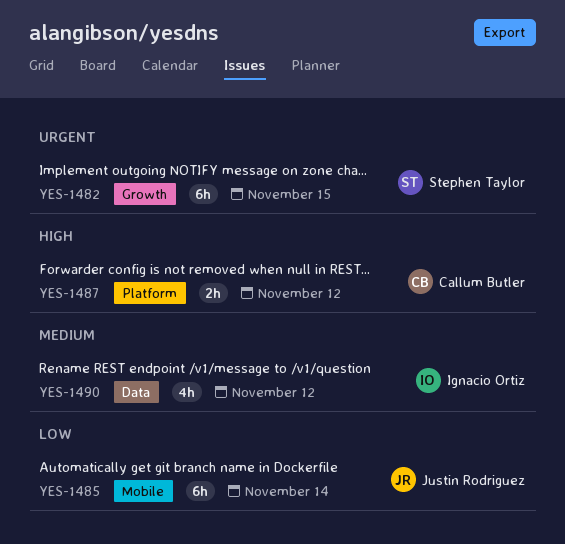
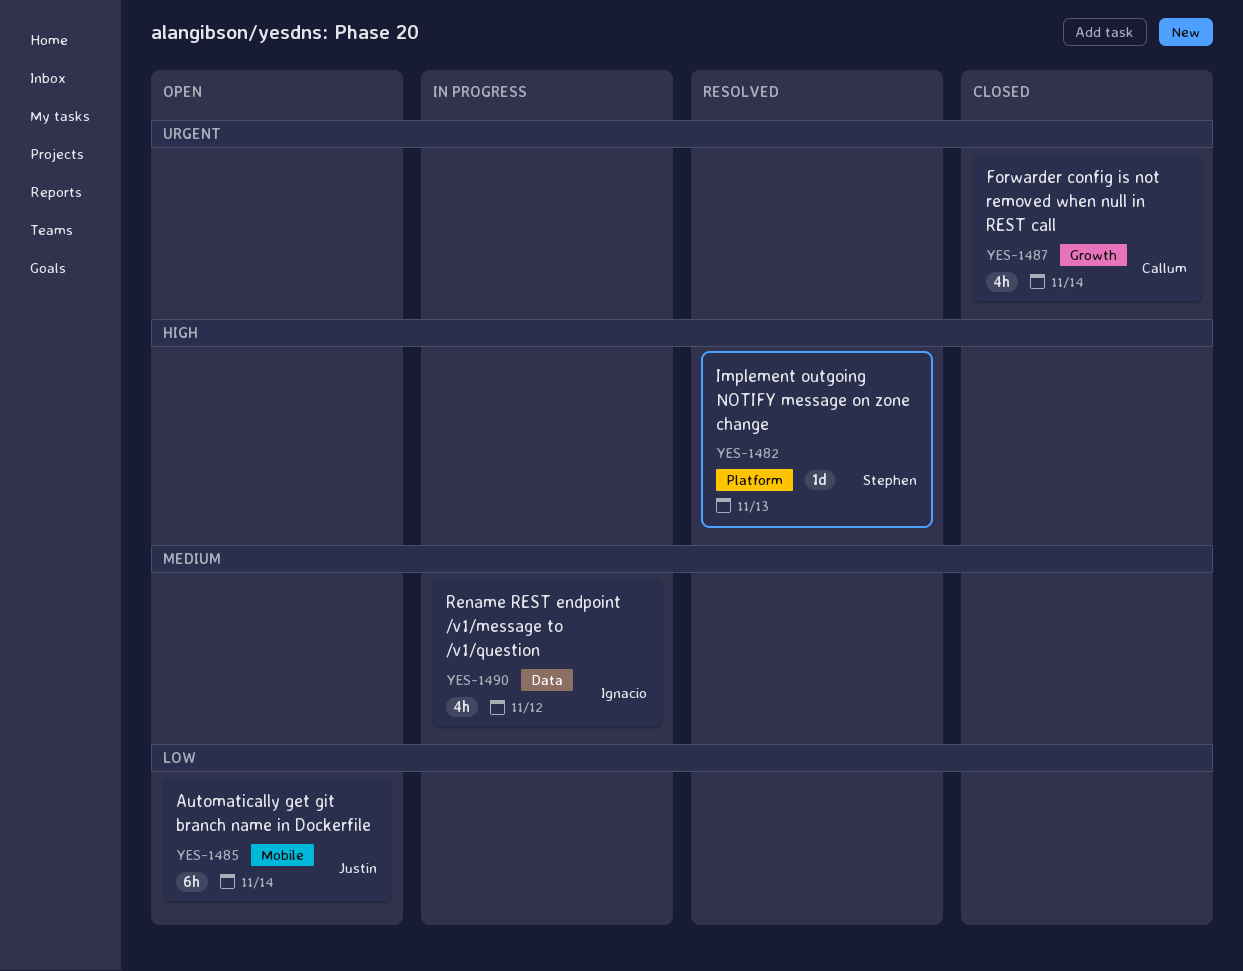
YES-1482, priority: Urgent -> High
YES-1482, label: Growth -> Platform
YES-1482, estimate: 6h -> 1d
YES-1482, due: Nov 15 -> Nov 13
YES-1487, priority: High -> Urgent
YES-1487, label: Platform -> Growth
YES-1487, estimate: 2h -> 4h
YES-1487, due: Nov 12 -> Nov 14

